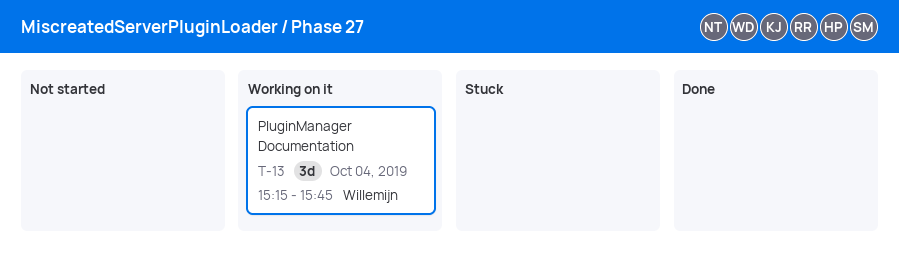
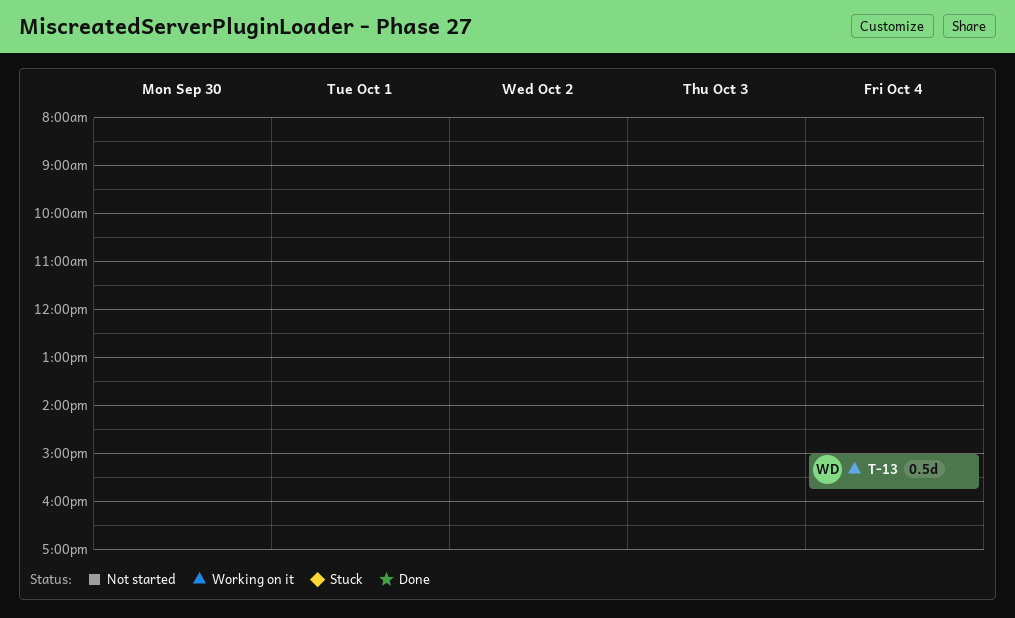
T-13, estimate: 3d -> 0.5d
T-13, begins: 15:15 -> 15:00

